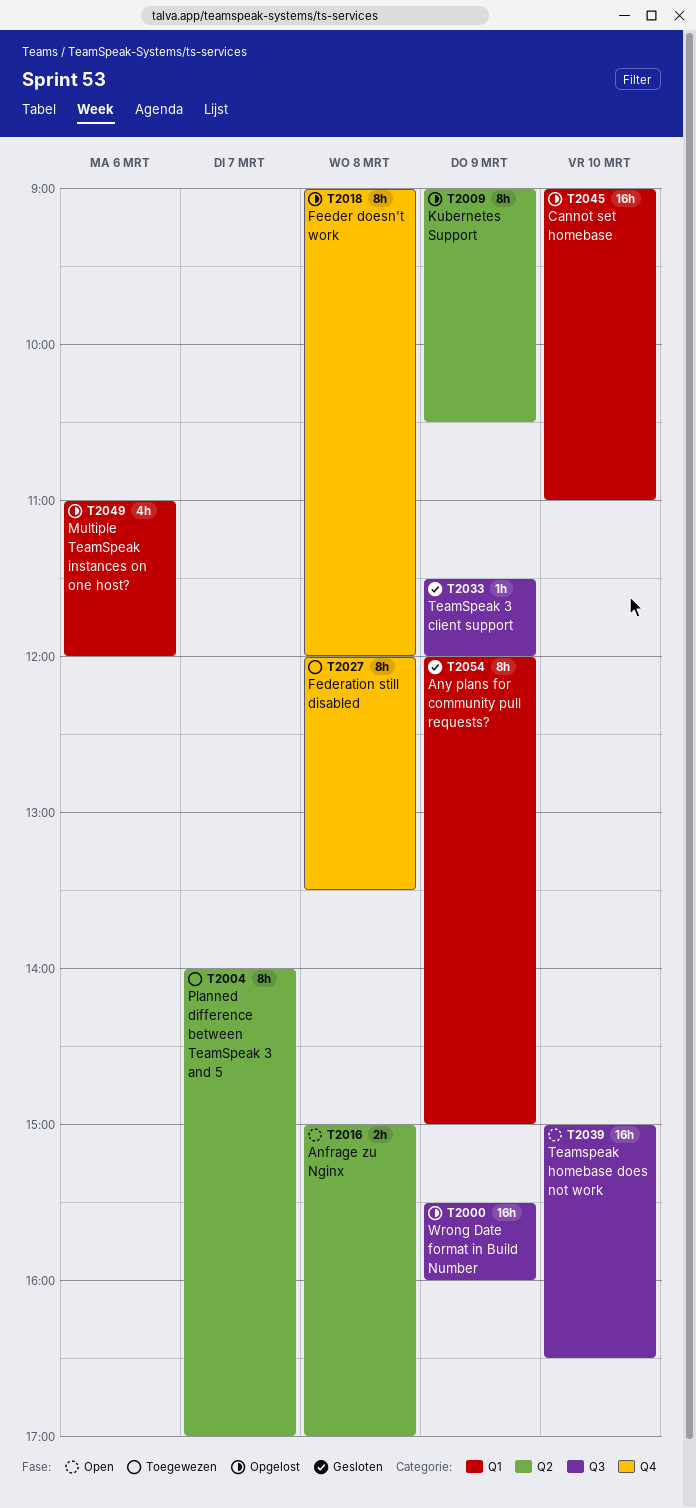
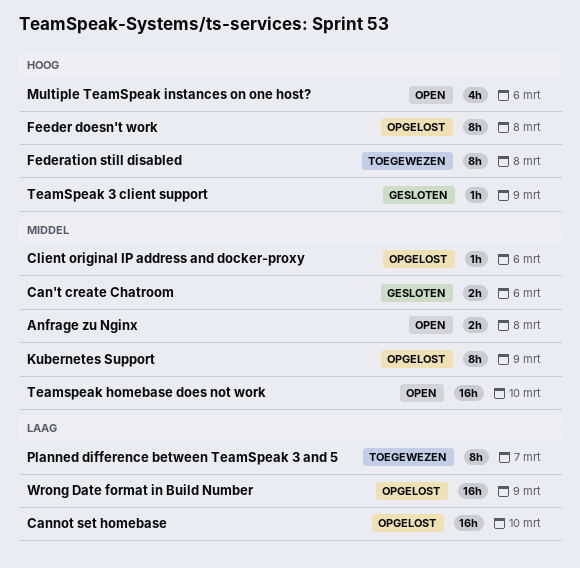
Any plans for community pull requests?: present -> none
Can't create Chatroom: none -> present
Client original IP address and docker-proxy: none -> present
Multiple TeamSpeak instances on one host?, status: Opgelost -> Open

